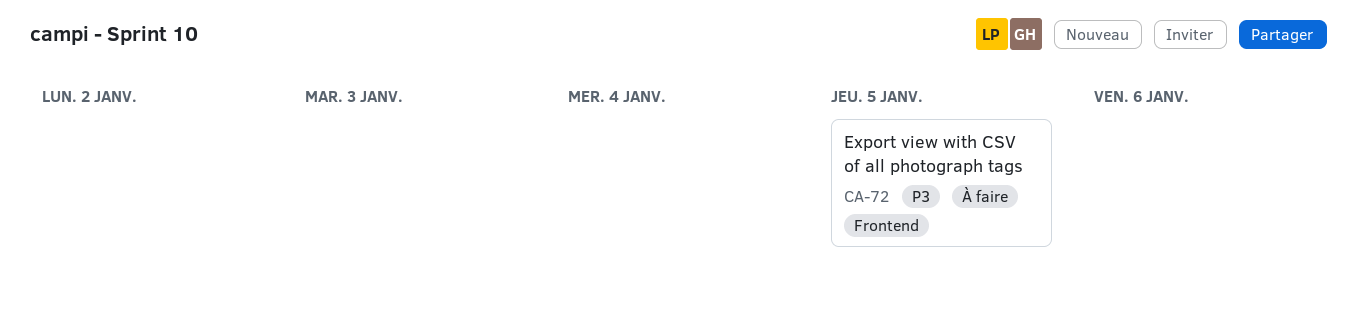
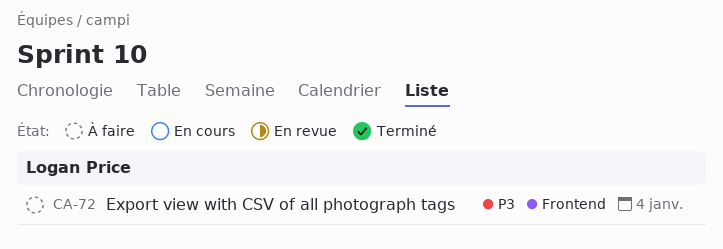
CA-72, due: Jan 5 -> Jan 4

